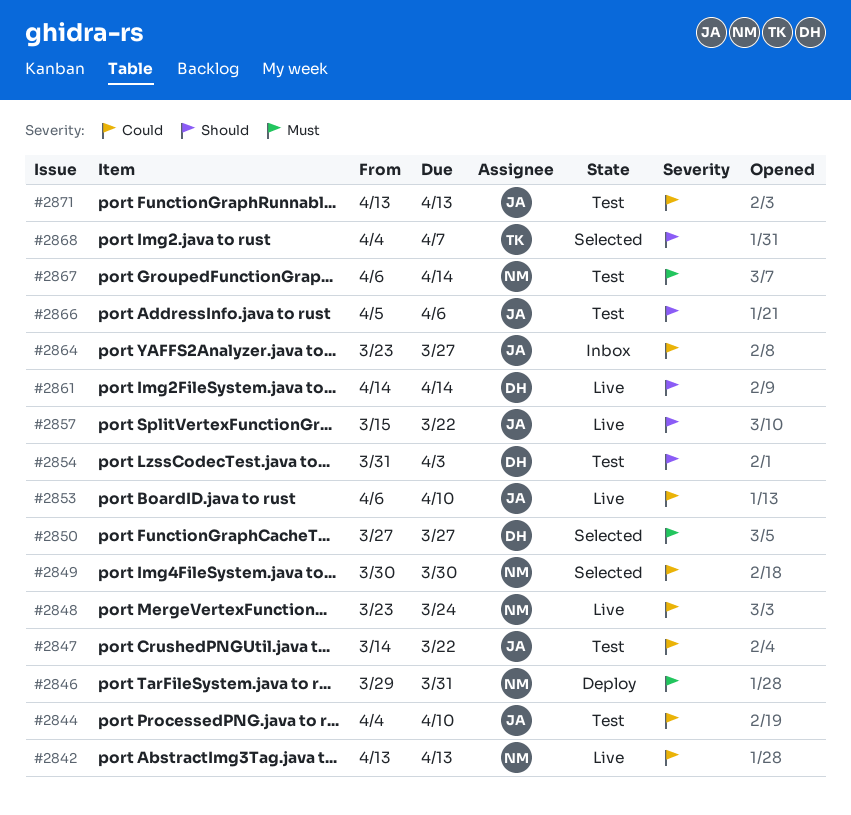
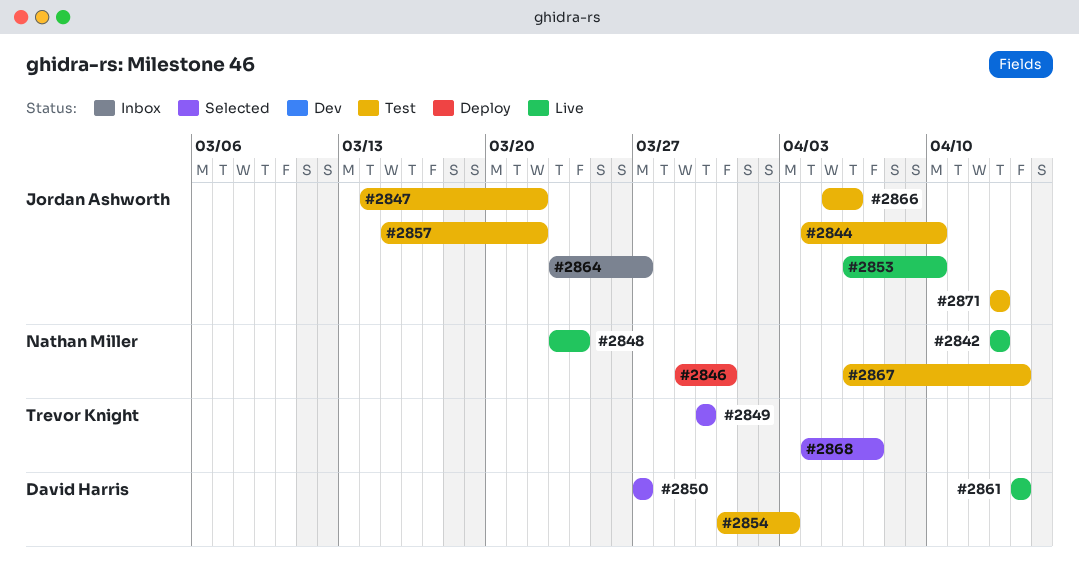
#2849, owner: Nathan Miller -> Trevor Knight
#2857, status: Live -> Test

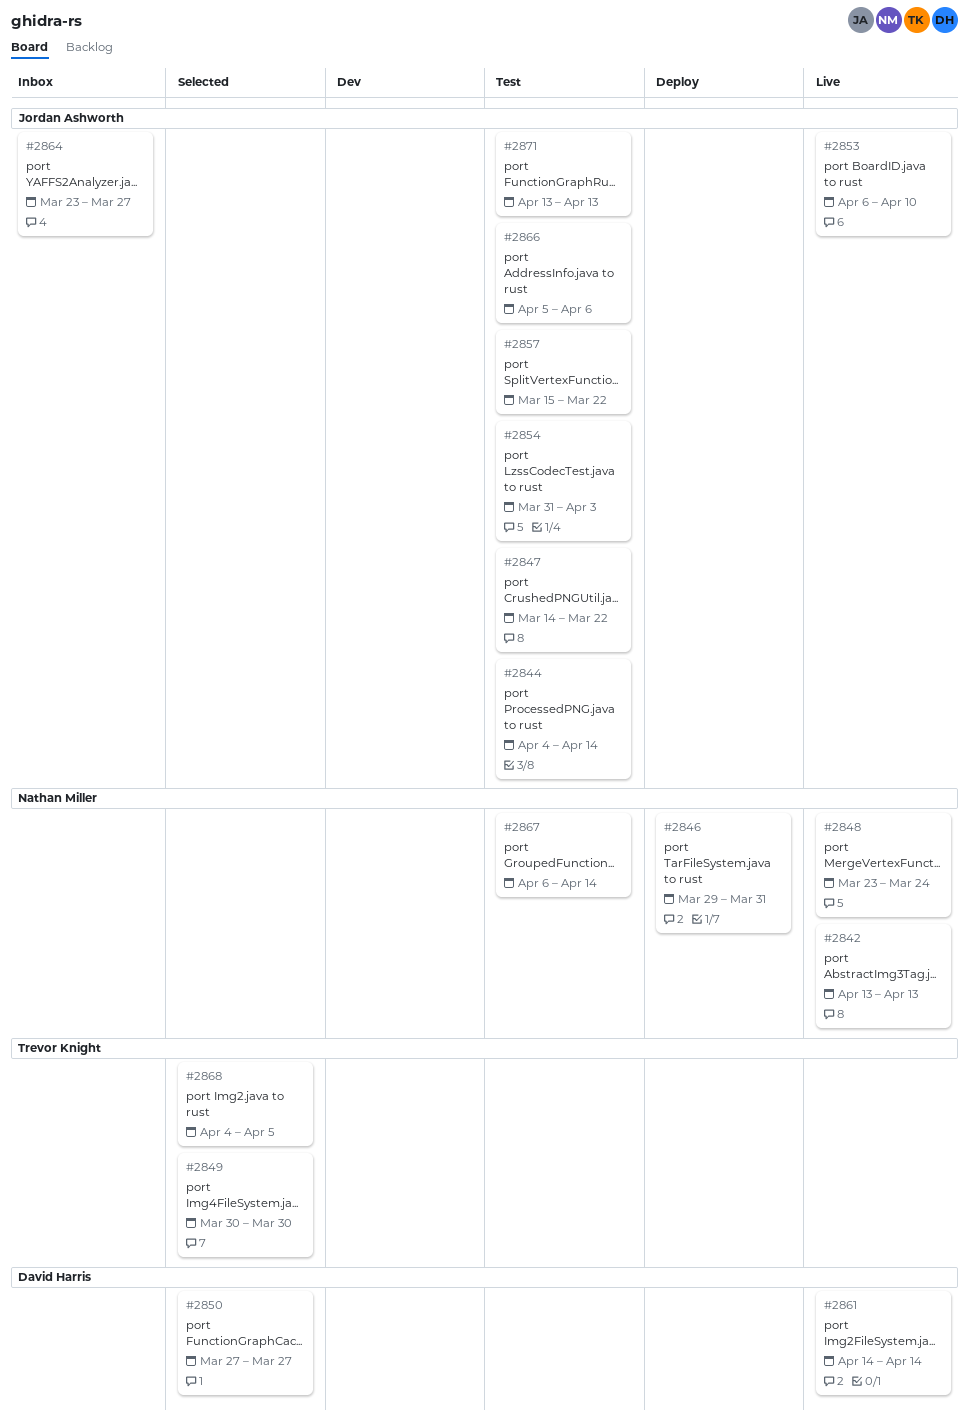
#2844, due: Apr 10 -> Apr 14
#2854, owner: David Harris -> Jordan Ashworth
#2868, due: Apr 7 -> Apr 5

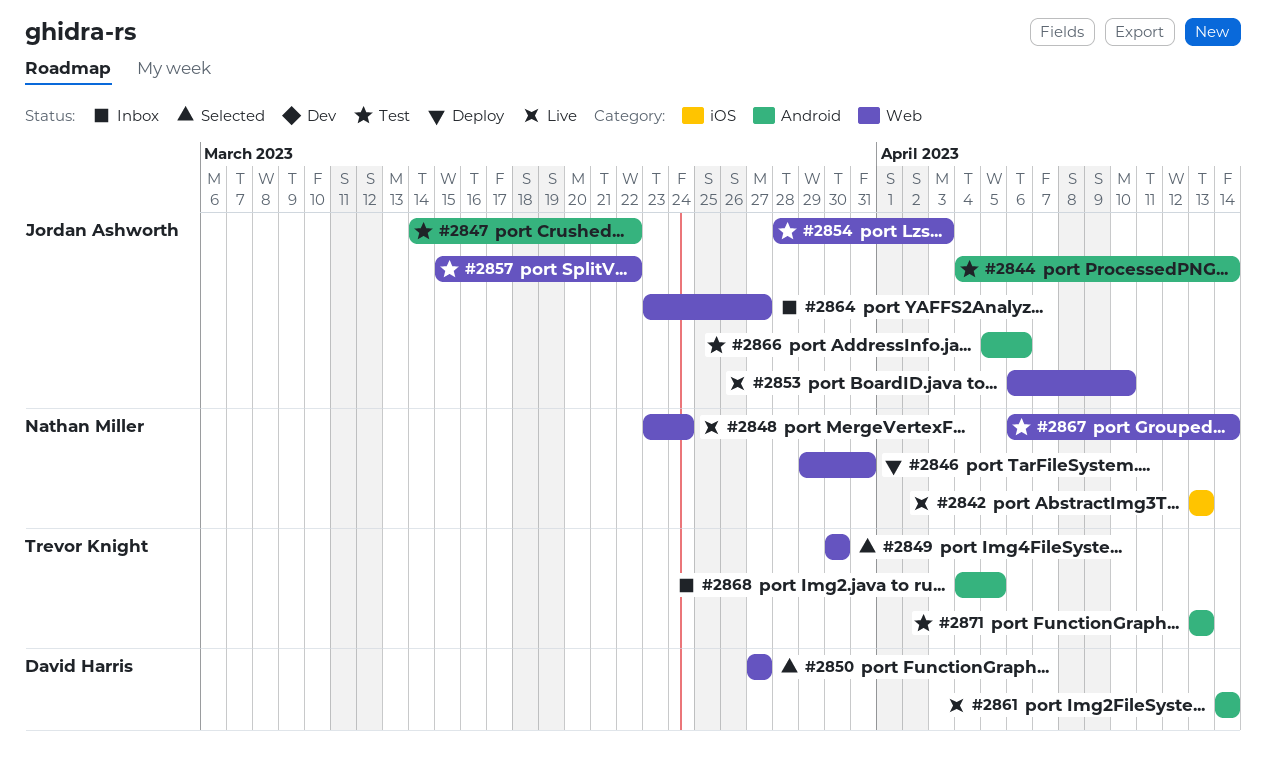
#2854, start: Mar 31 -> Mar 28
#2868, status: Selected -> Inbox
#2871, owner: Jordan Ashworth -> Trevor Knight

